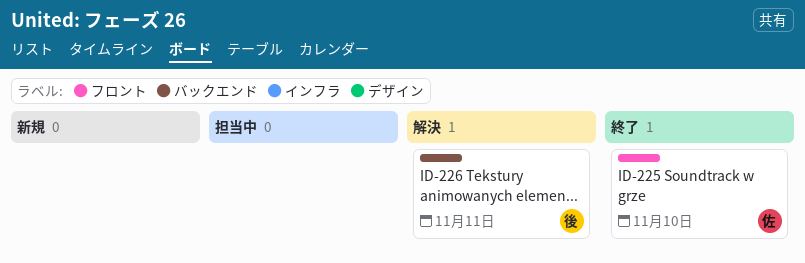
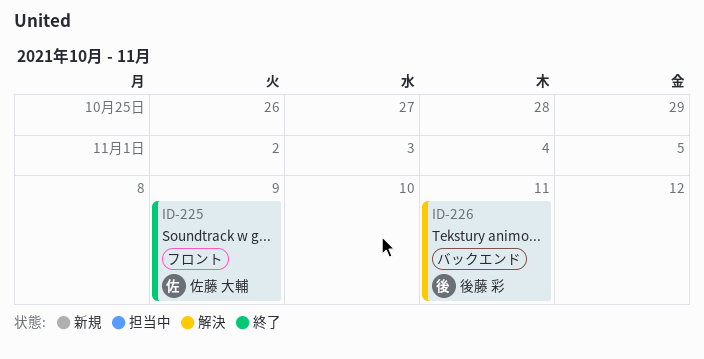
ID-225, due: Nov 10 -> Nov 9

